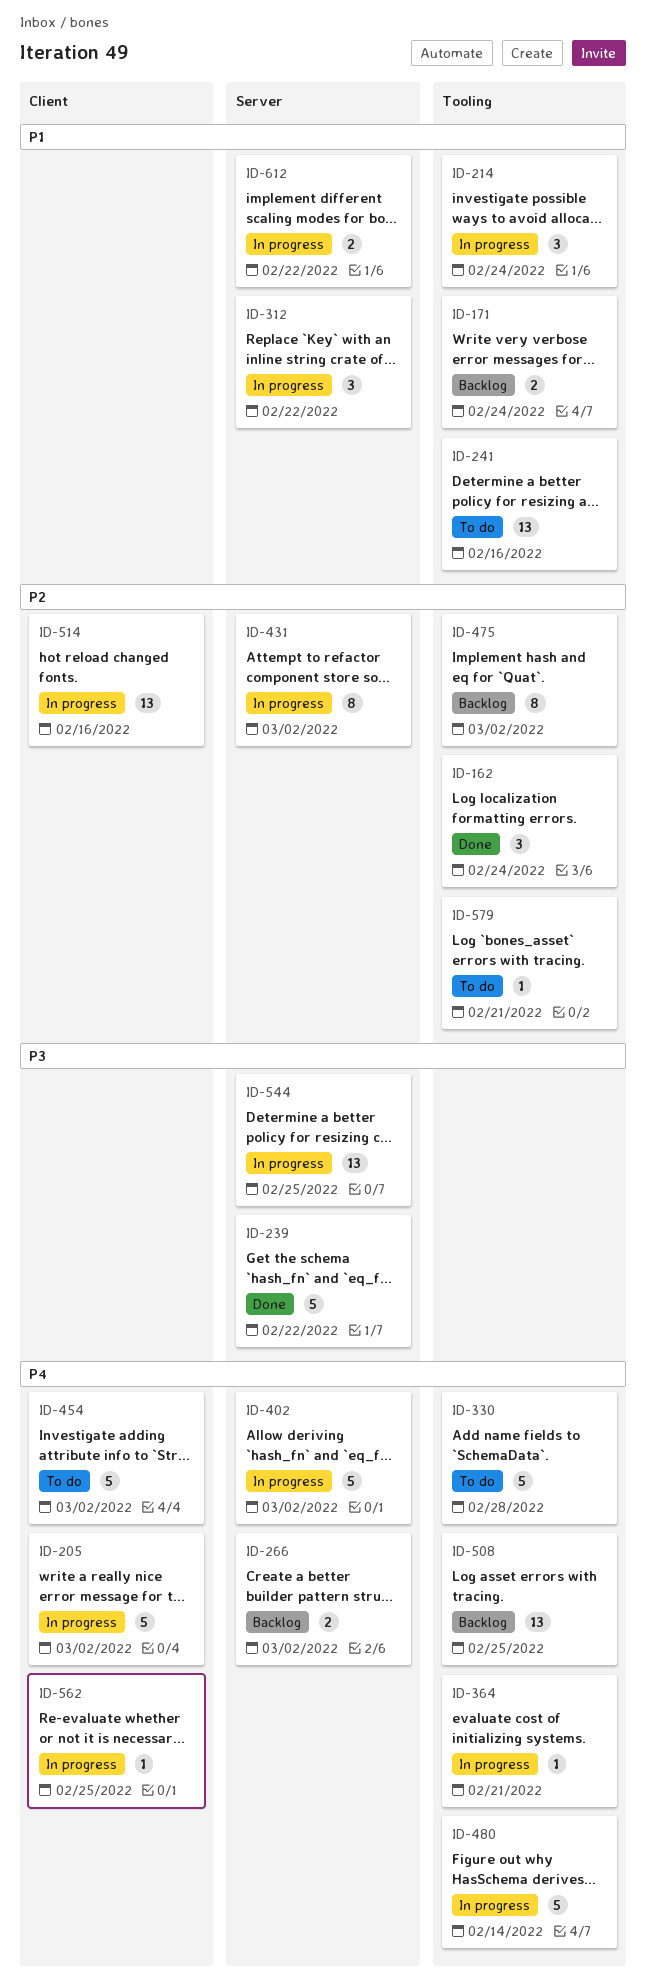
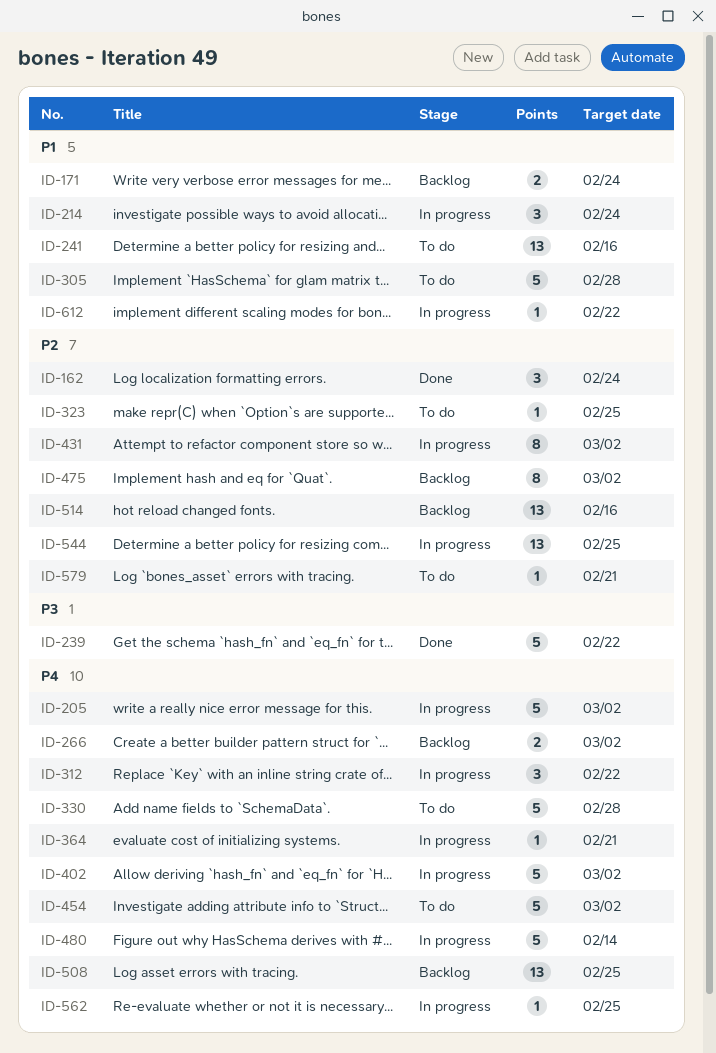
ID-305: none -> present
ID-312, priority: P1 -> P4
ID-323: none -> present
ID-514, status: In progress -> Backlog
ID-544, priority: P3 -> P2
ID-612, estimate: 2 -> 1

